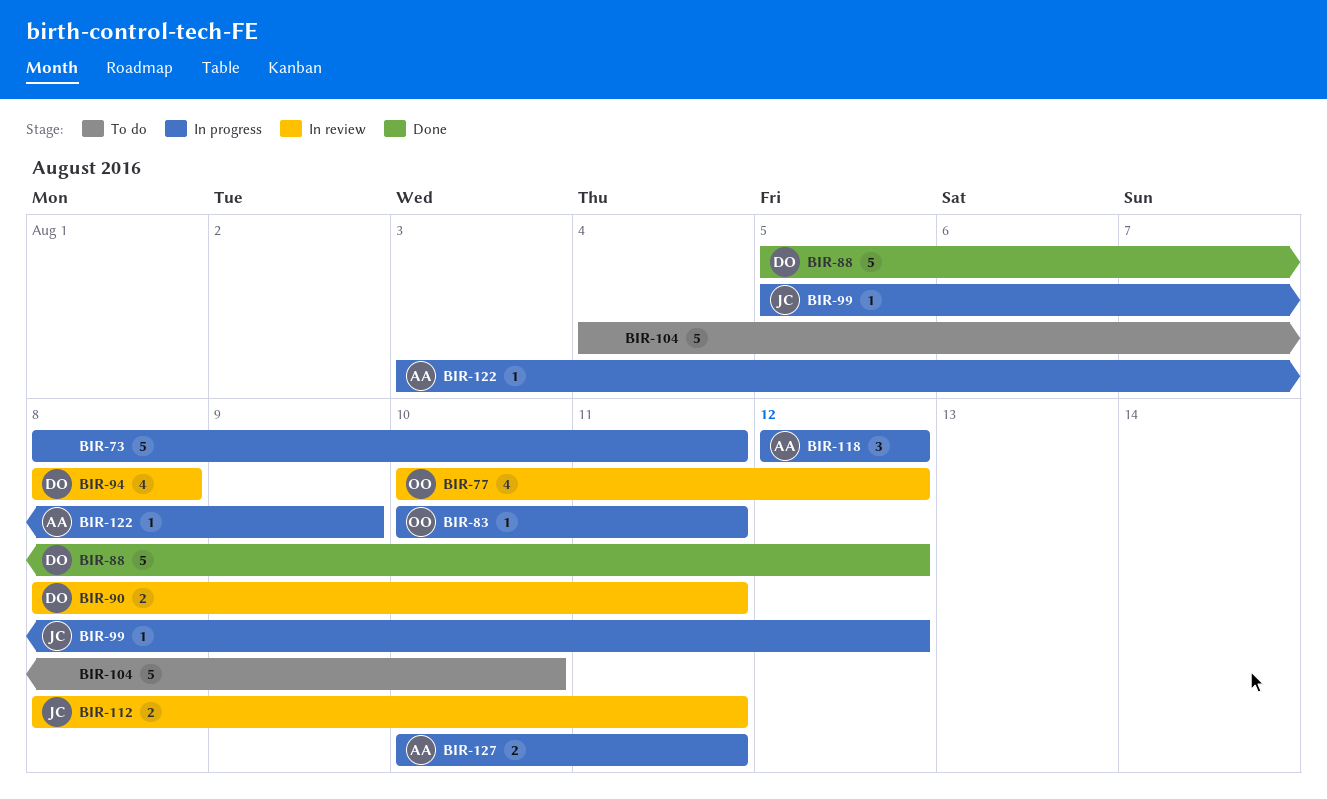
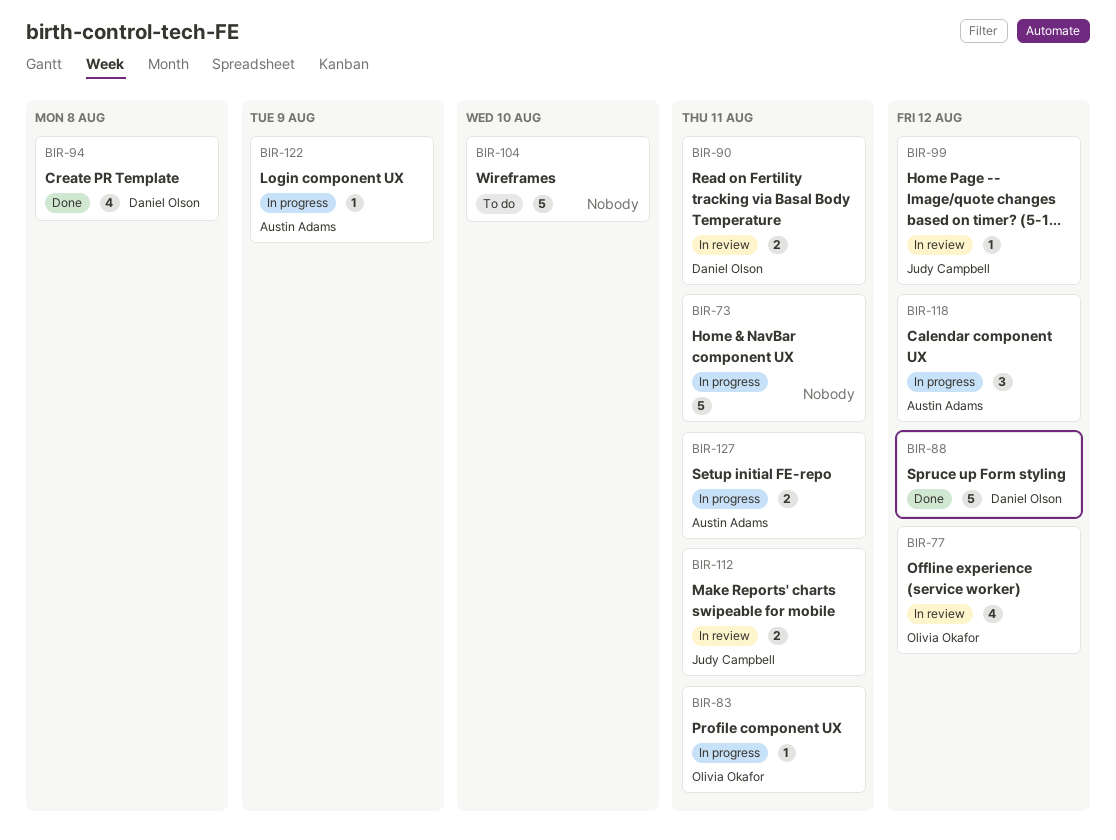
BIR-94, status: In review -> Done
BIR-99, status: In progress -> In review

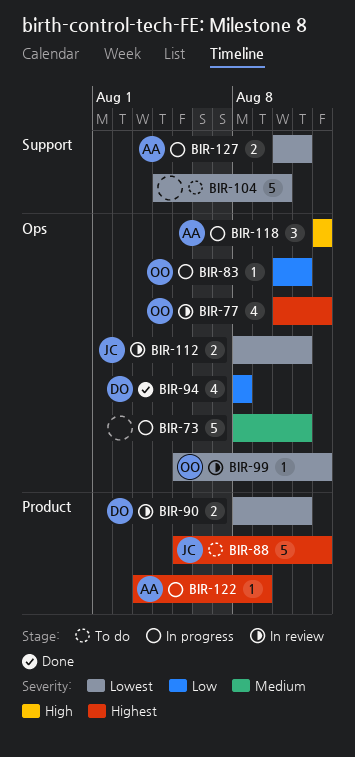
BIR-88, status: Done -> To do
BIR-88, owner: Daniel Olson -> Judy Campbell
BIR-99, owner: Judy Campbell -> Olivia Okafor

